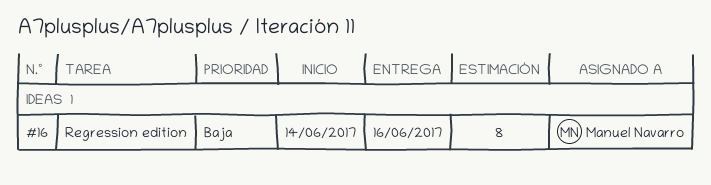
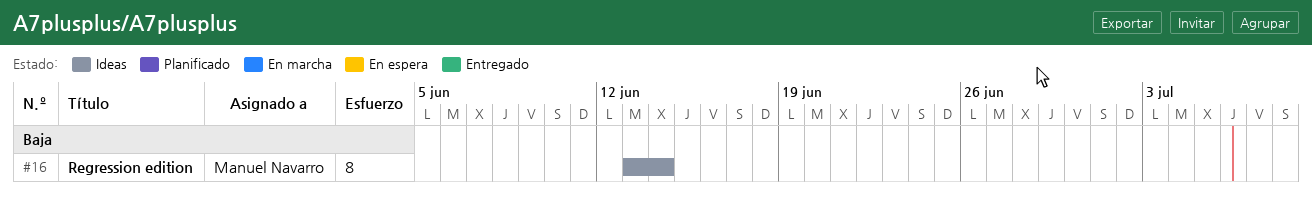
#16, start: Jun 14 -> Jun 13
#16, due: Jun 16 -> Jun 14

